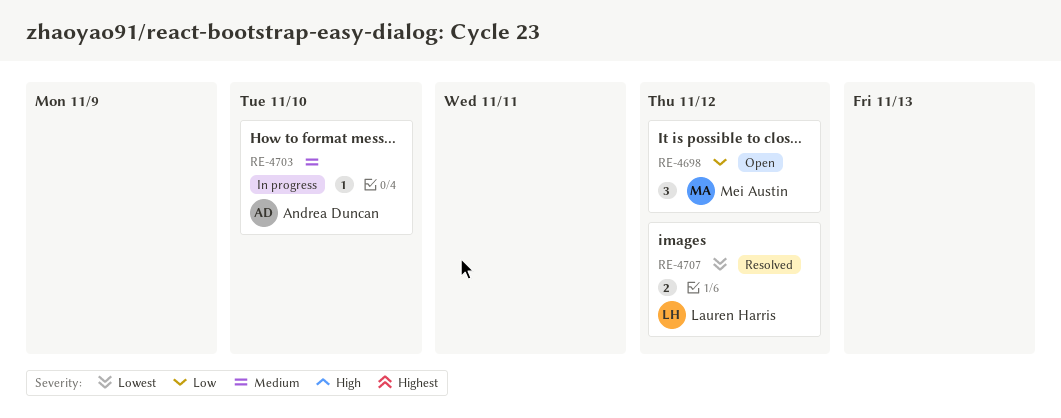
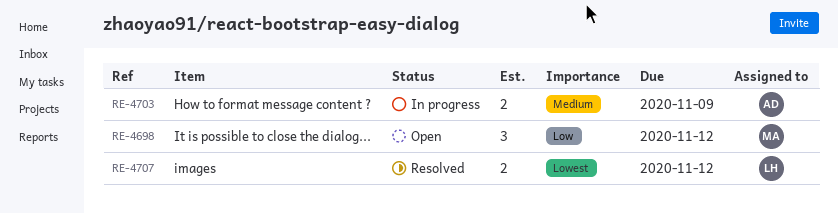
RE-4703, estimate: 1 -> 2
RE-4703, due: Nov 10 -> Nov 9

